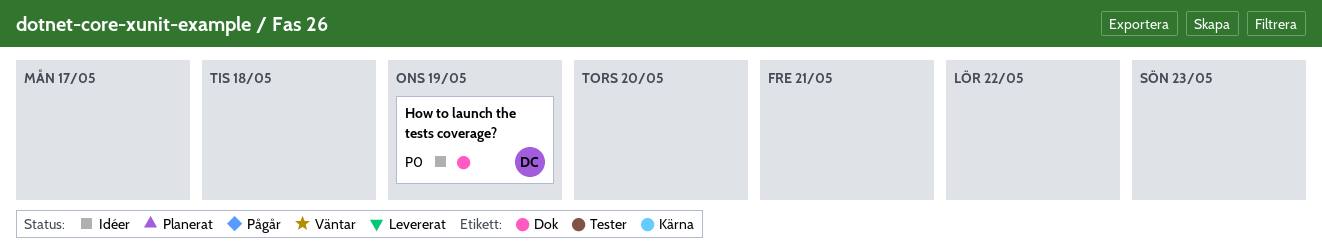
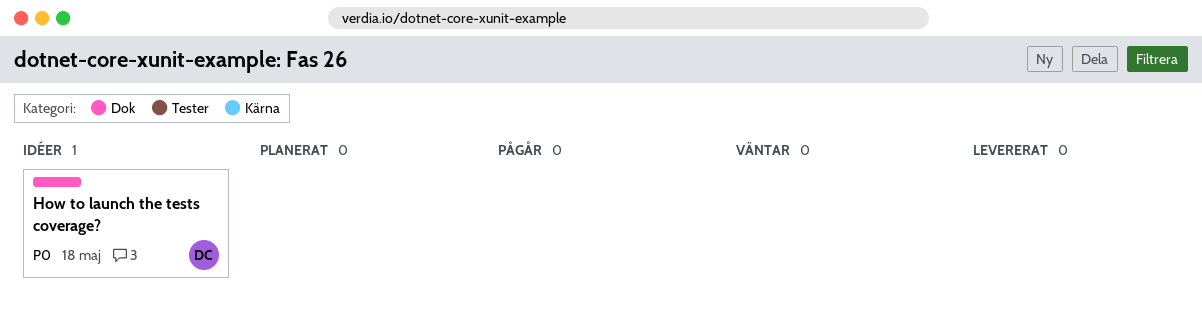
How to launch the tests coverage?, due: May 19 -> May 18

